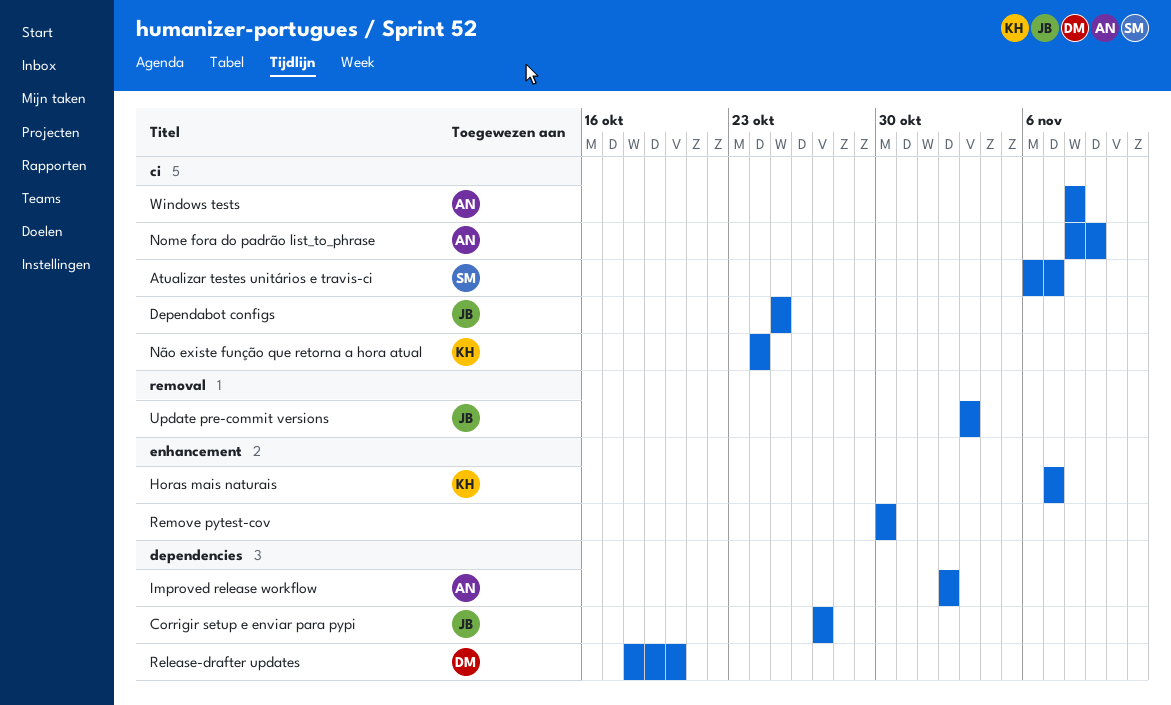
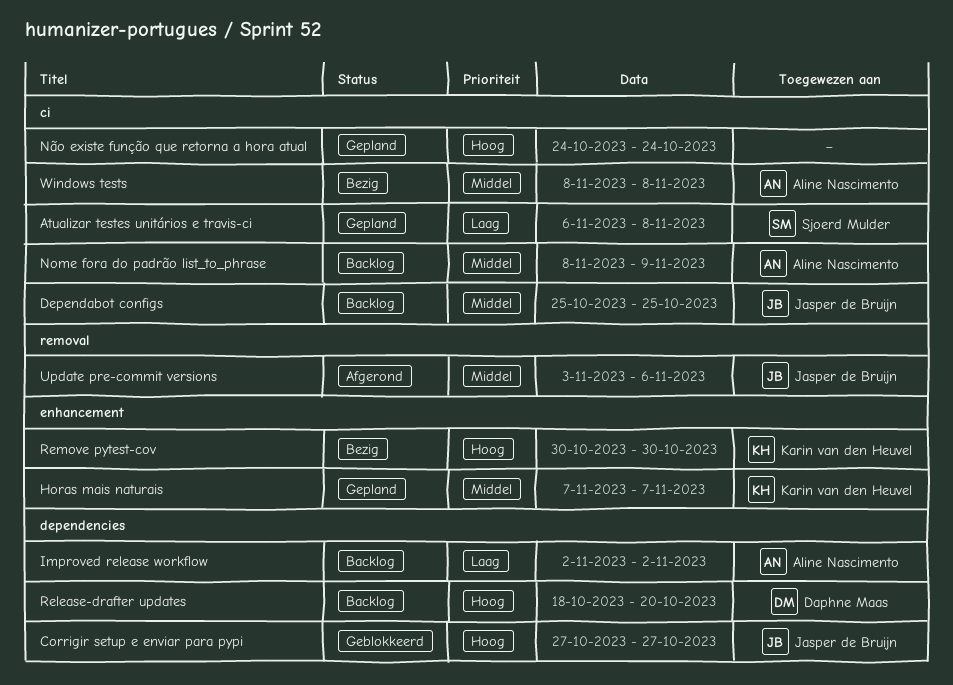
Atualizar testes unitários e travis-ci, due: Nov 7 -> Nov 8
Não existe função que retorna a hora atual, owner: Karin van den Heuvel -> none
Remove pytest-cov, owner: none -> Karin van den Heuvel
Update pre-commit versions, due: Nov 3 -> Nov 6

